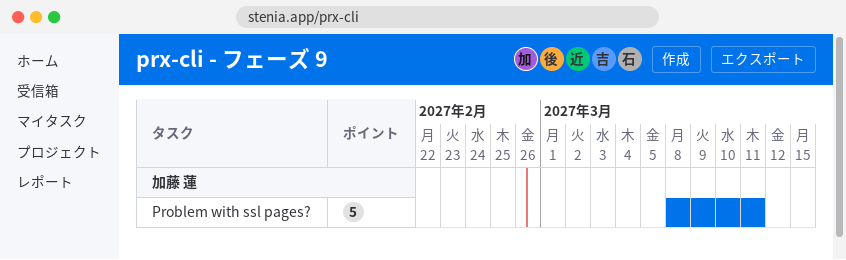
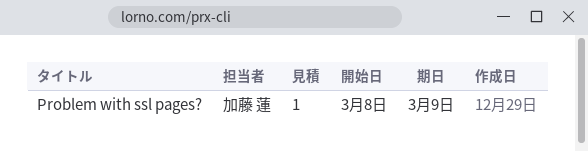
Problem with ssl pages?, estimate: 5 -> 1
Problem with ssl pages?, due: Mar 11 -> Mar 9

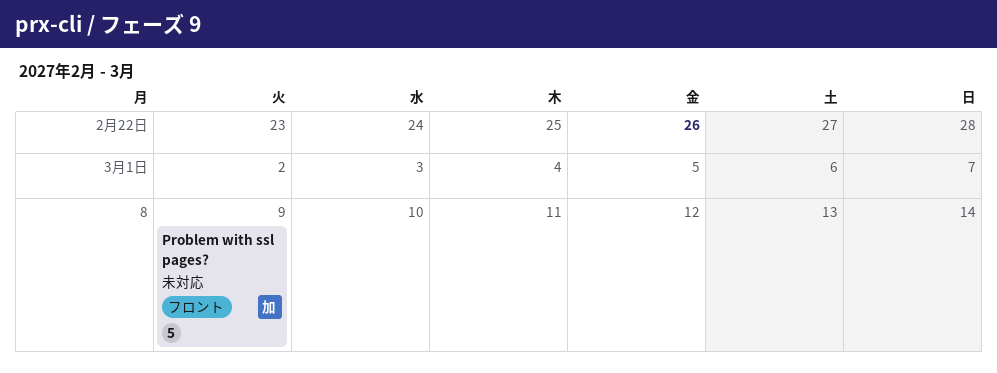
Problem with ssl pages?, estimate: 1 -> 5

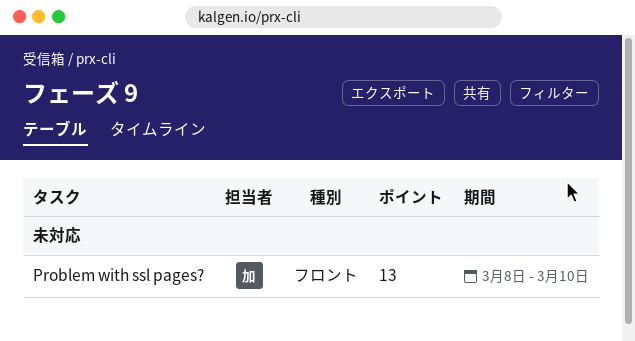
Problem with ssl pages?, estimate: 5 -> 13
Problem with ssl pages?, due: Mar 9 -> Mar 10

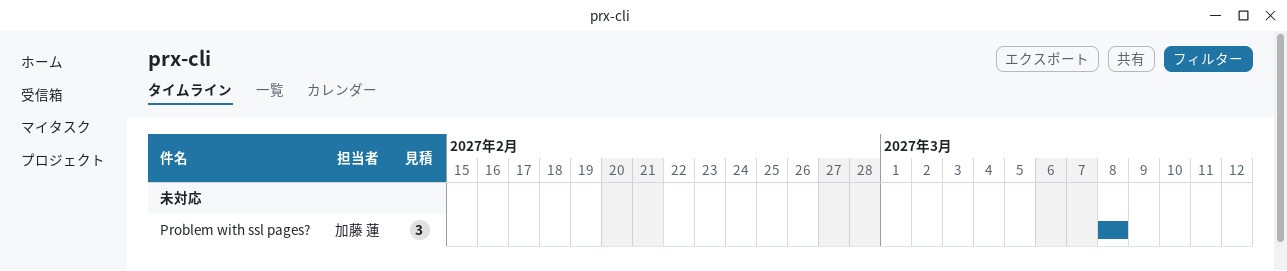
Problem with ssl pages?, estimate: 13 -> 3
Problem with ssl pages?, due: Mar 10 -> Mar 8

